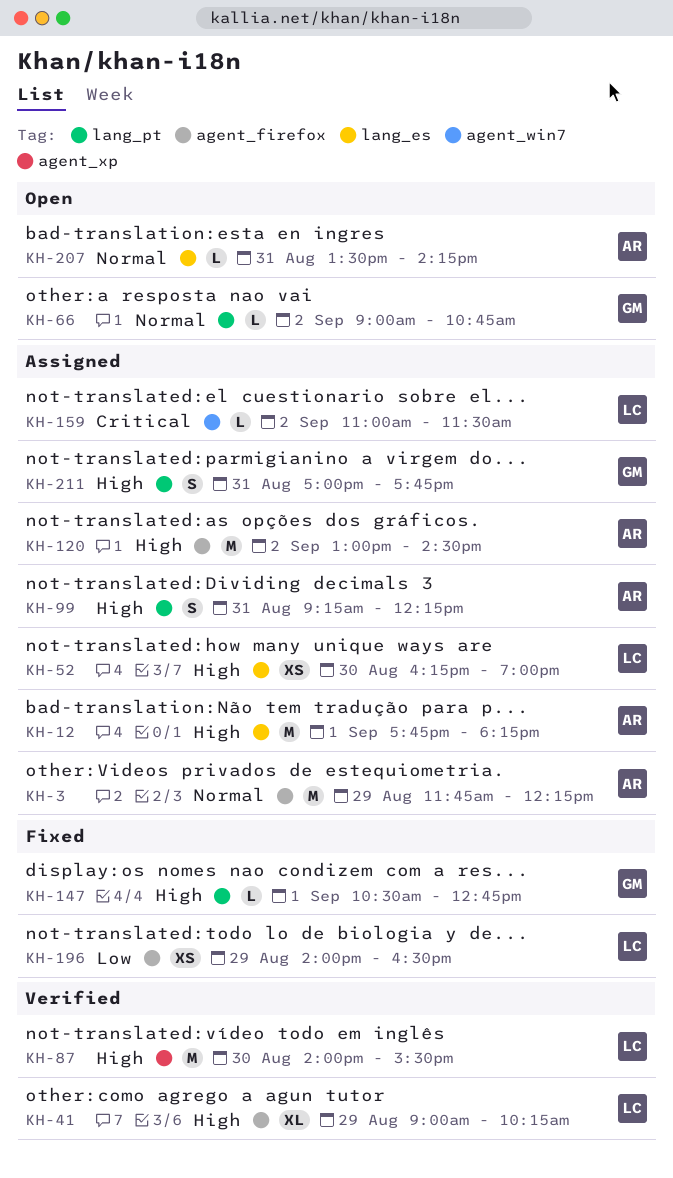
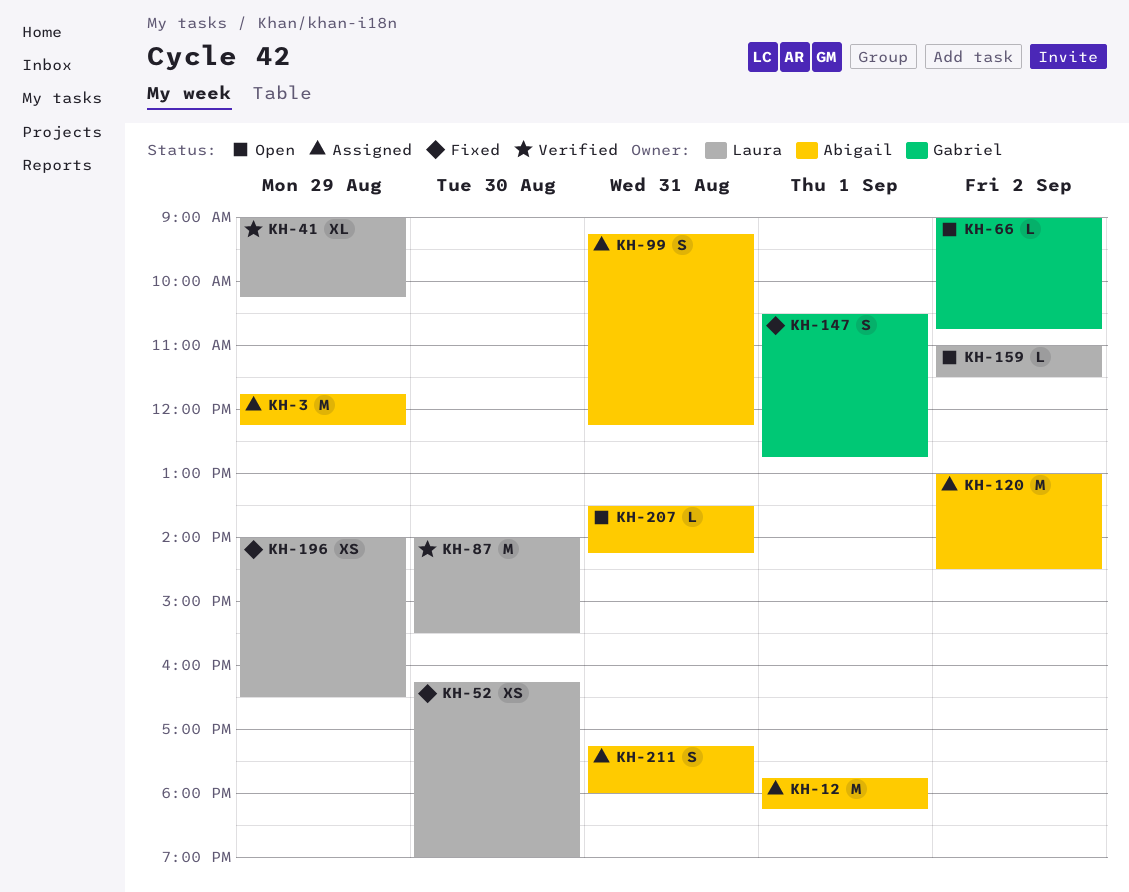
KH-52, status: Assigned -> Fixed
KH-147, estimate: L -> S
KH-159, status: Assigned -> Open
KH-211, owner: Gabriel -> Abigail
KH-211, begins: 17:00 -> 17:15
KH-211, ends: 17:45 -> 18:00

